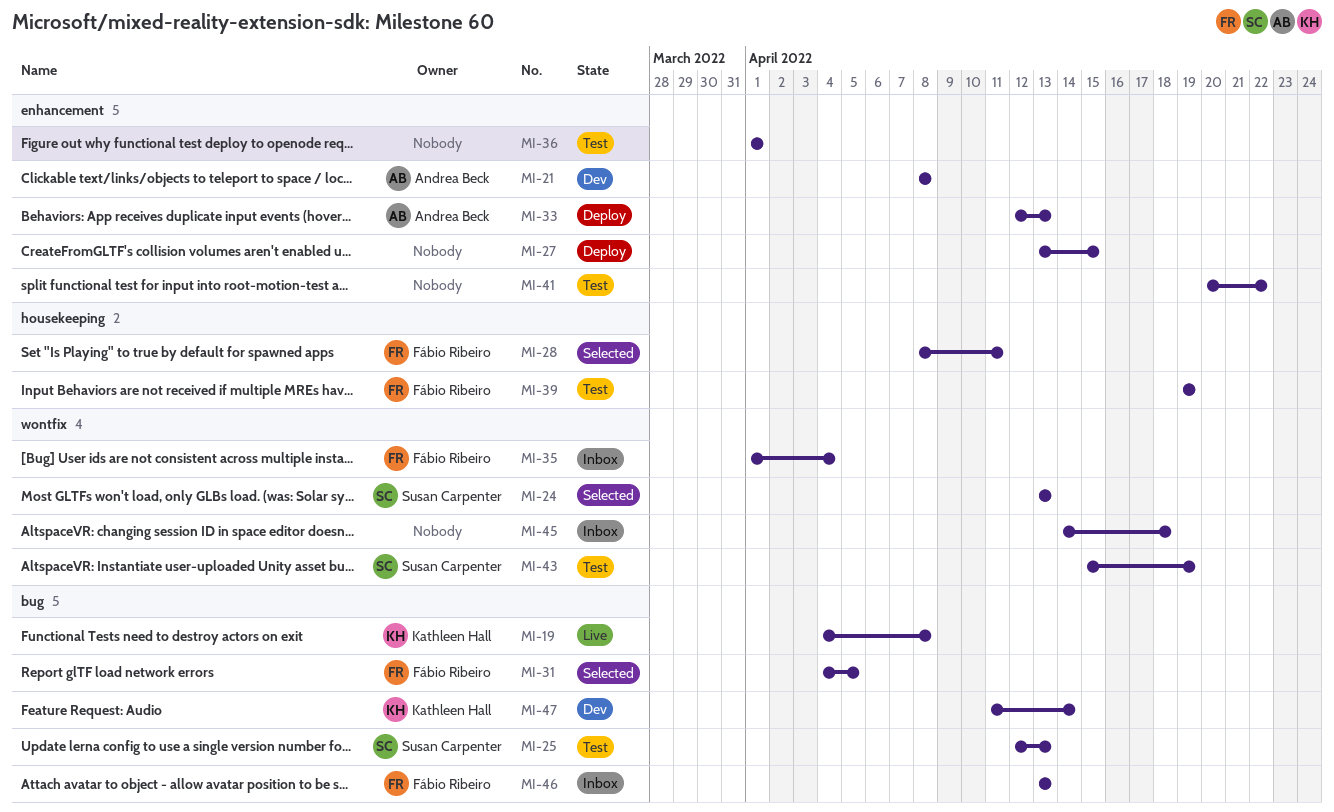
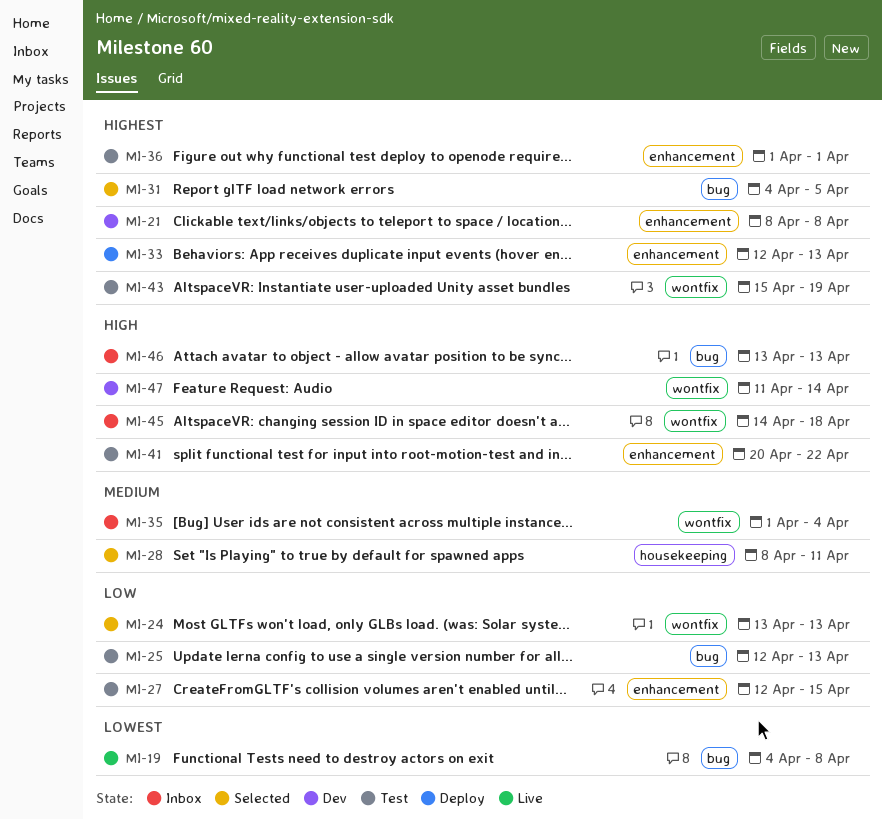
MI-27, status: Deploy -> Test
MI-27, start: Apr 13 -> Apr 12
MI-39: present -> none
MI-47, label: bug -> wontfix

